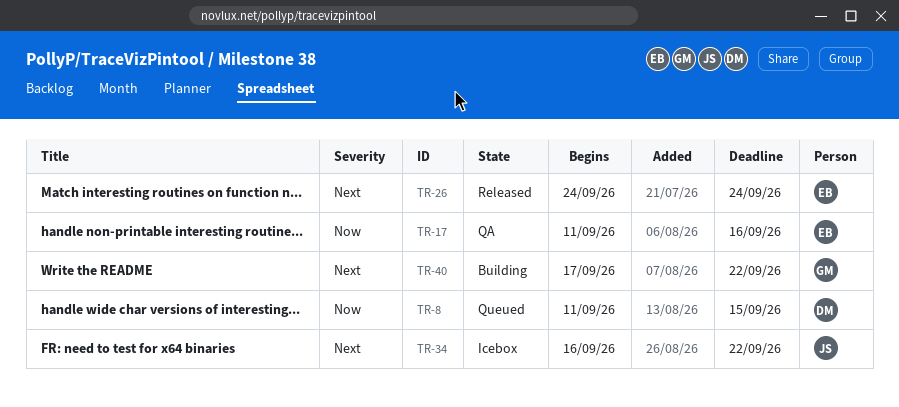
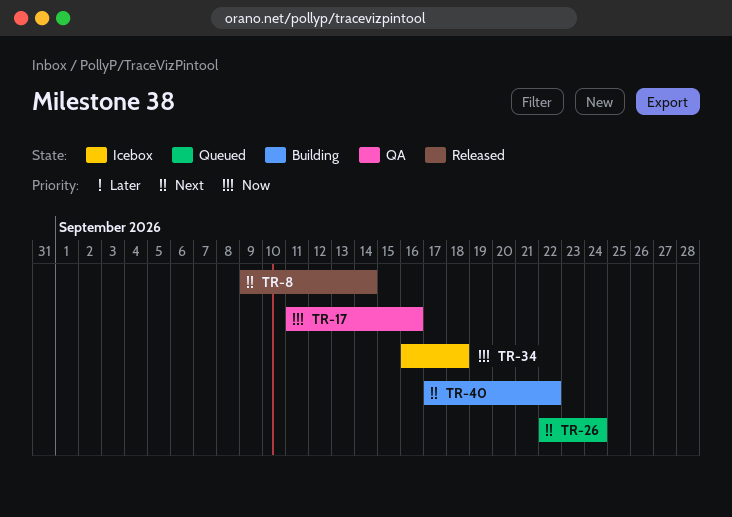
TR-8, status: Queued -> Released
TR-8, priority: Now -> Next
TR-8, start: Sep 11 -> Sep 9
TR-8, due: Sep 15 -> Sep 14
TR-26, status: Released -> Queued
TR-26, start: Sep 24 -> Sep 22
TR-34, priority: Next -> Now
TR-34, due: Sep 22 -> Sep 18

